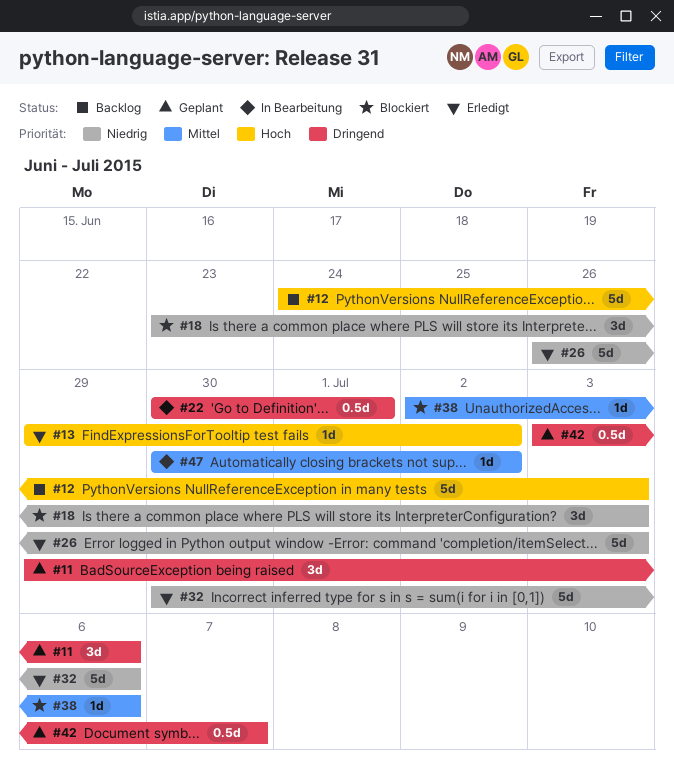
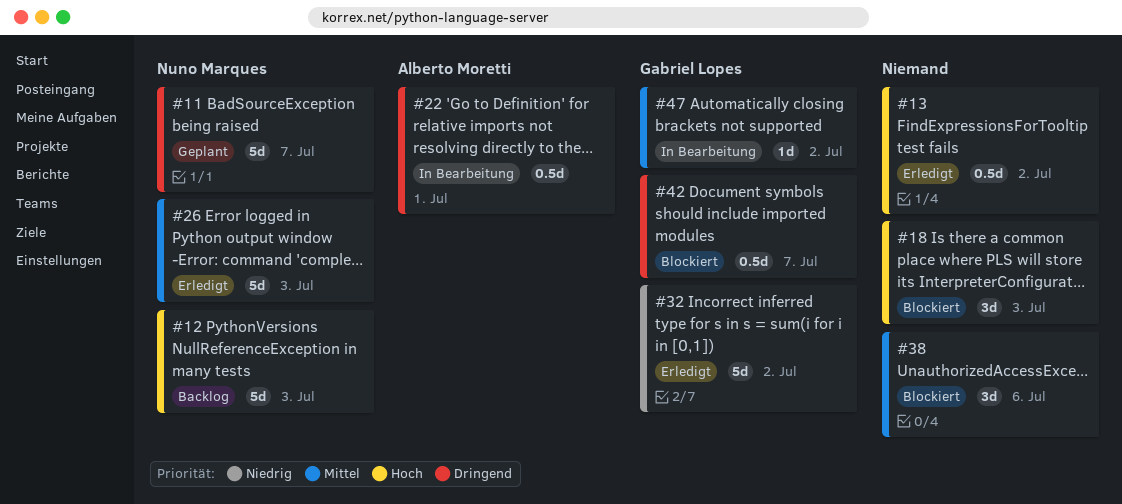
#11, estimate: 3d -> 5d
#11, due: Jul 6 -> Jul 7
#13, estimate: 1d -> 0.5d
#18, priority: Niedrig -> Hoch
#26, priority: Niedrig -> Mittel
#32, due: Jul 6 -> Jul 2
#38, estimate: 1d -> 3d
#42, status: Geplant -> Blockiert

